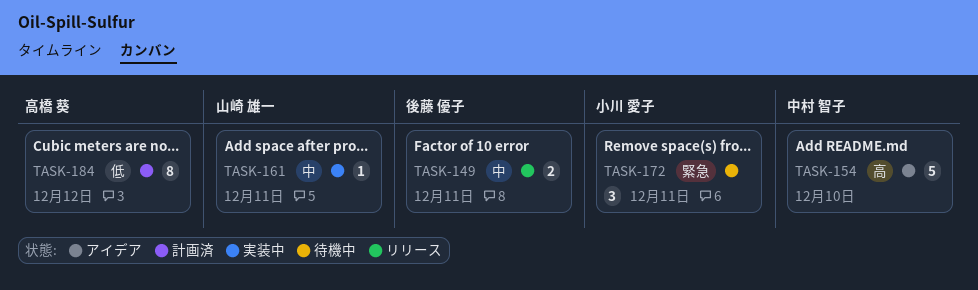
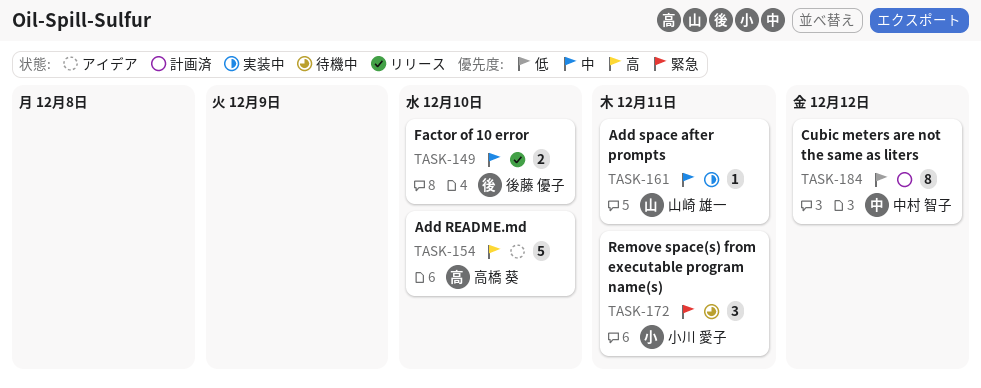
TASK-149, due: Dec 11 -> Dec 10
TASK-154, owner: 中村 智子 -> 高橋 葵
TASK-184, owner: 高橋 葵 -> 中村 智子

